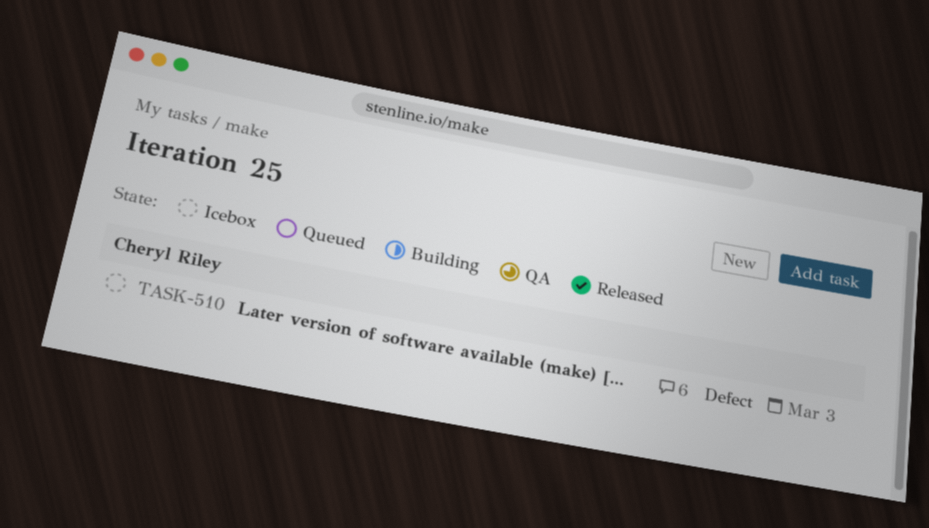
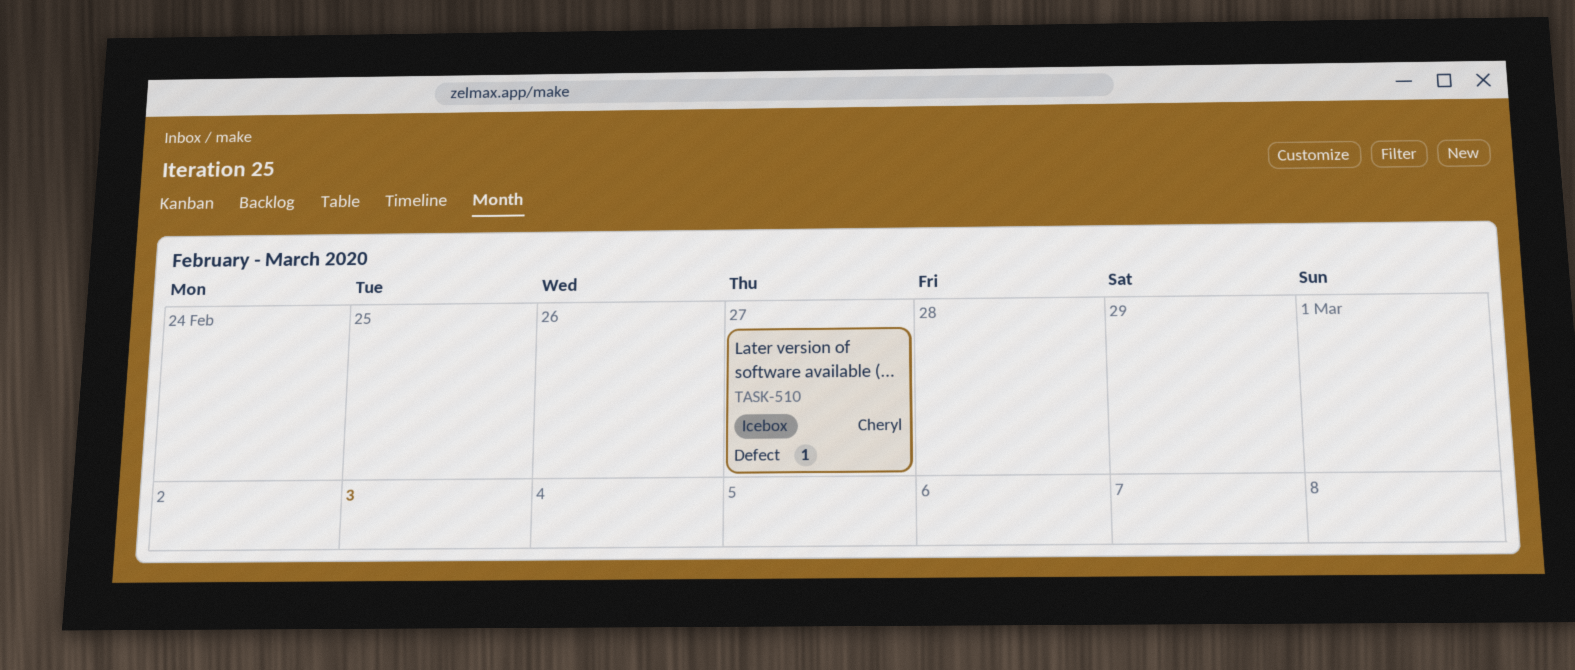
TASK-510, due: Mar 3 -> Feb 27

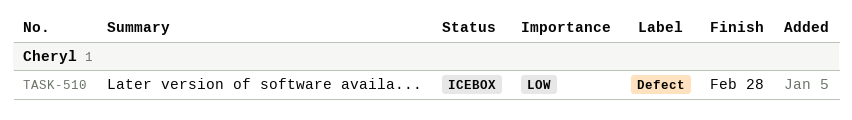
TASK-510, due: Feb 27 -> Feb 28

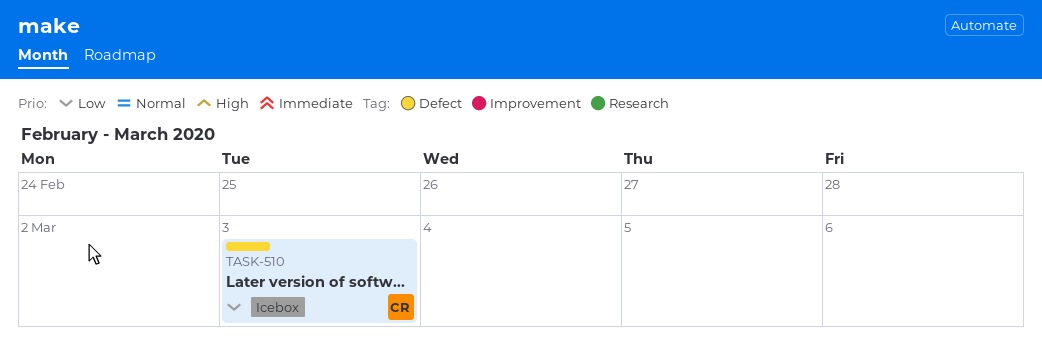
TASK-510, due: Feb 28 -> Mar 3

